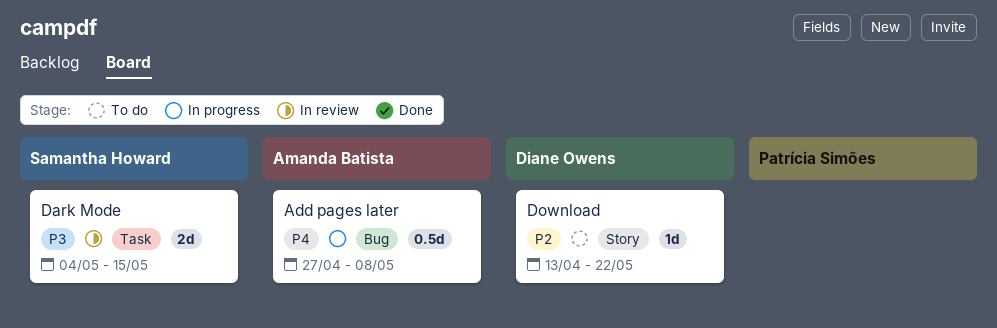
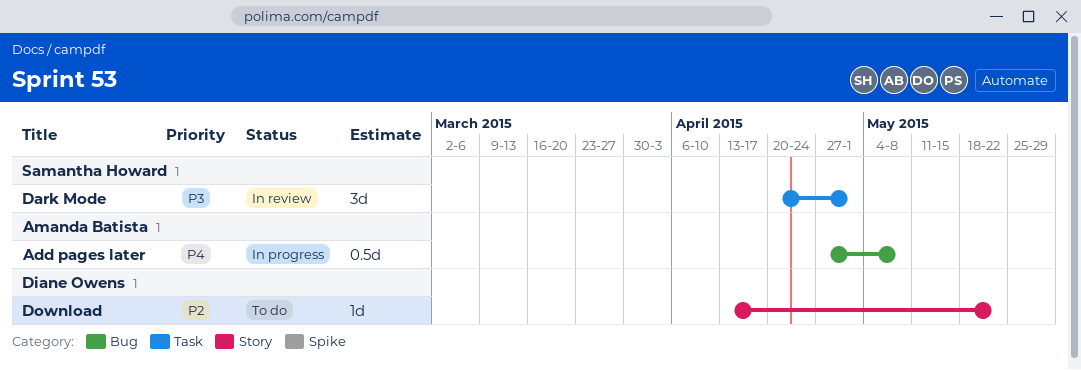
Dark Mode, estimate: 2d -> 3d
Dark Mode, start: May 4 -> Apr 20
Dark Mode, due: May 15 -> May 1

